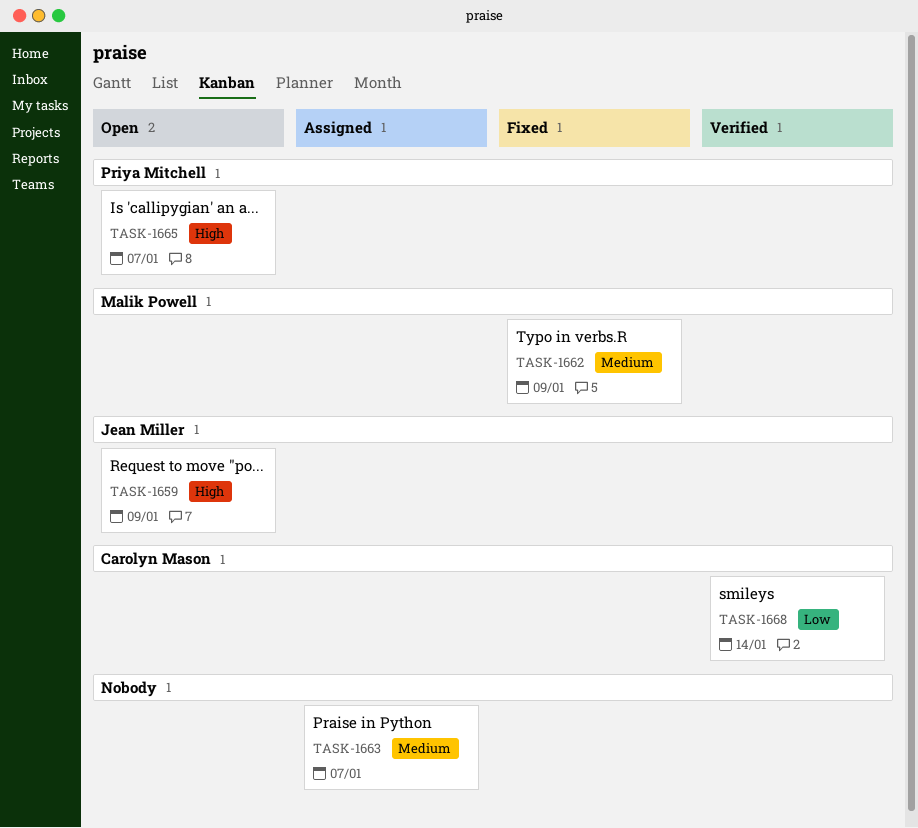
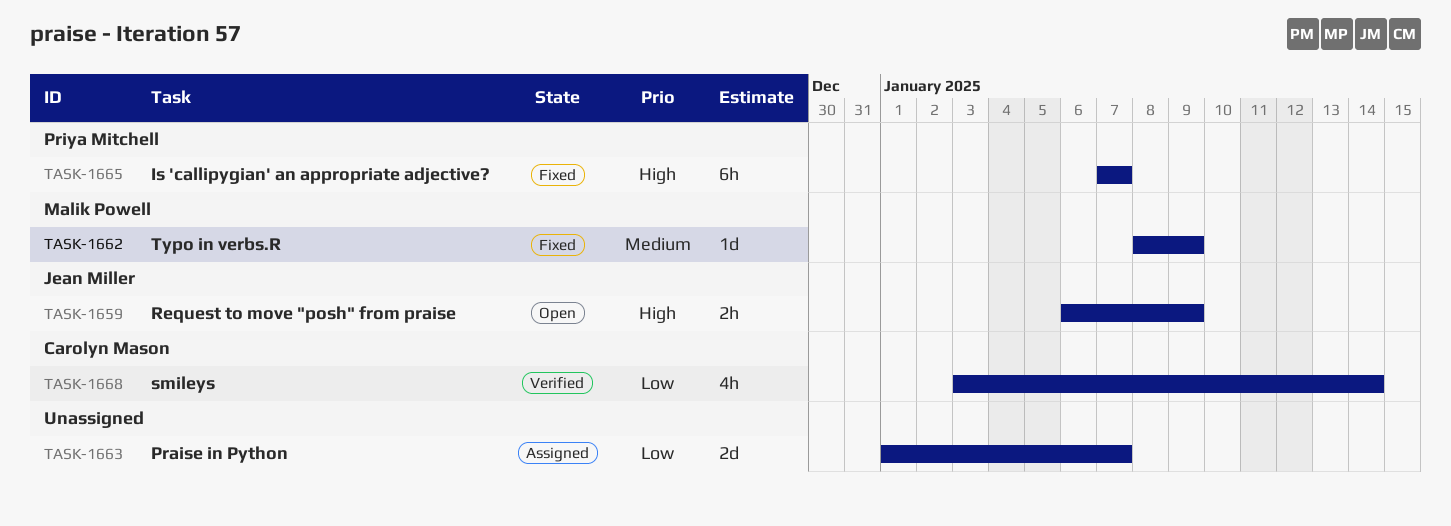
TASK-1663, priority: Medium -> Low
TASK-1665, status: Open -> Fixed

